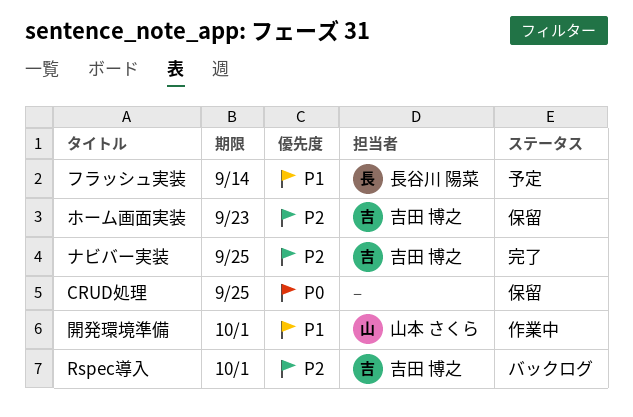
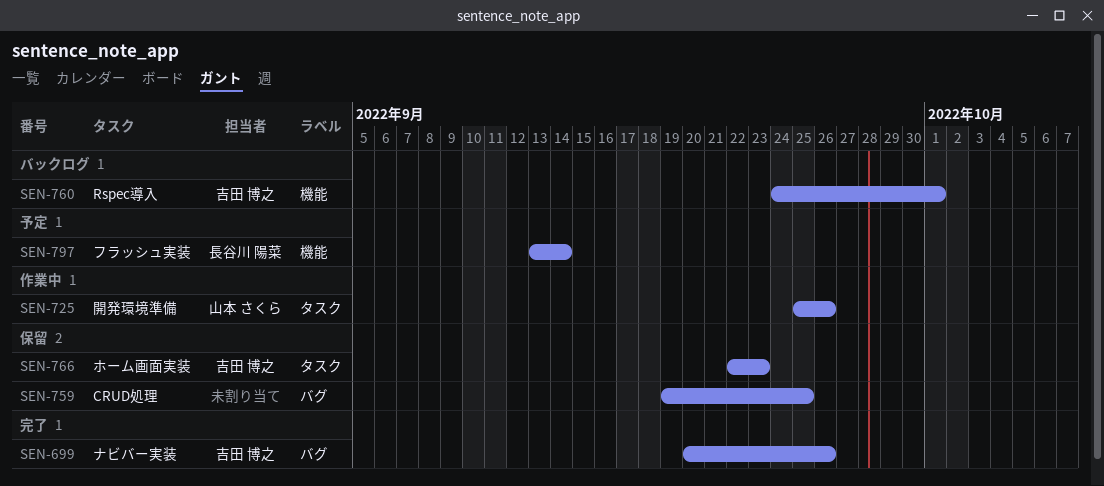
ナビバー実装, due: Sep 25 -> Sep 26
開発環境準備, due: Oct 1 -> Sep 26

